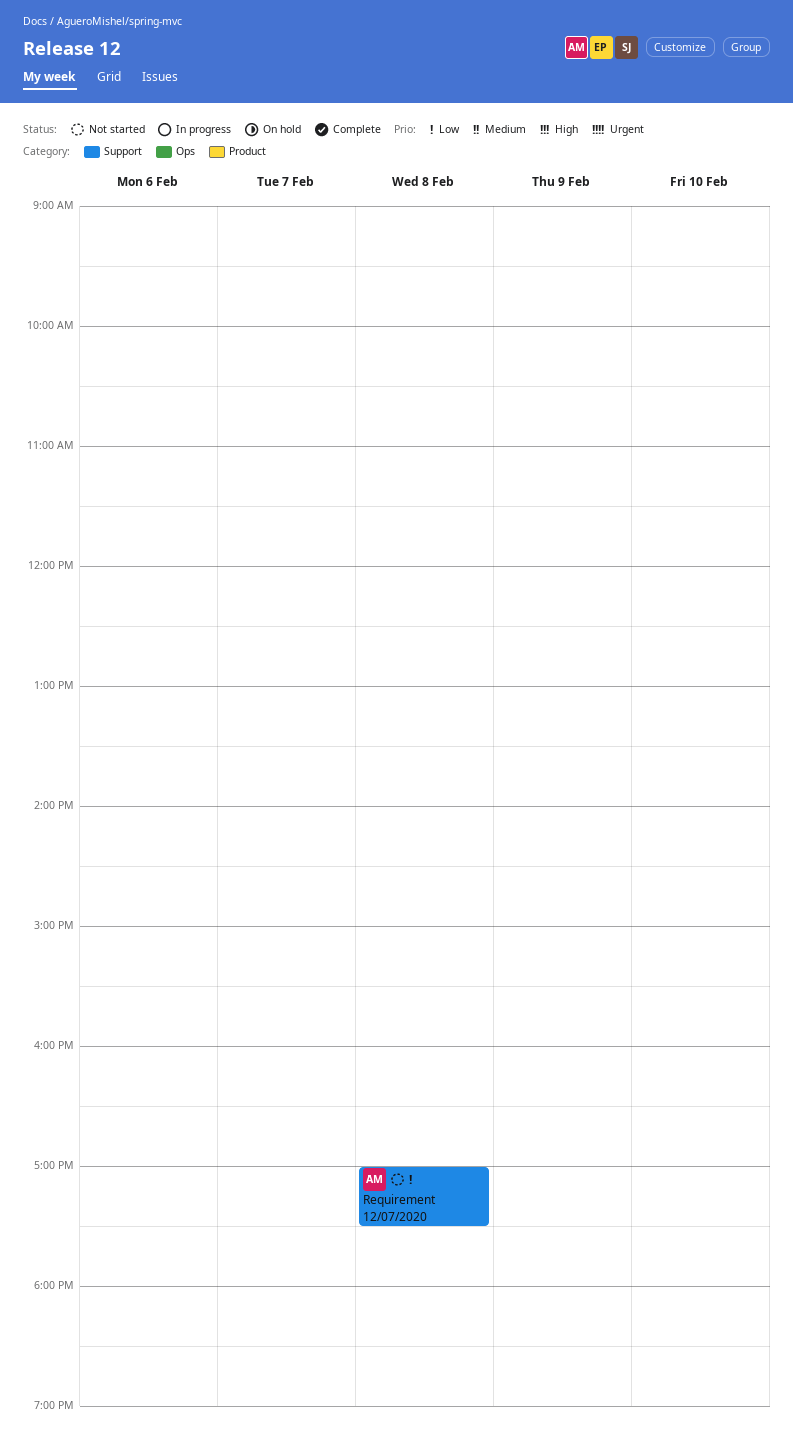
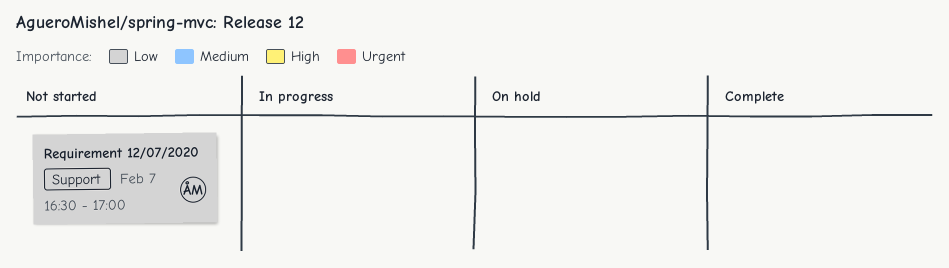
Requirement 12/07/2020, day: Feb 8 -> Feb 7
Requirement 12/07/2020, begins: 17:00 -> 16:30
Requirement 12/07/2020, ends: 17:30 -> 17:00

